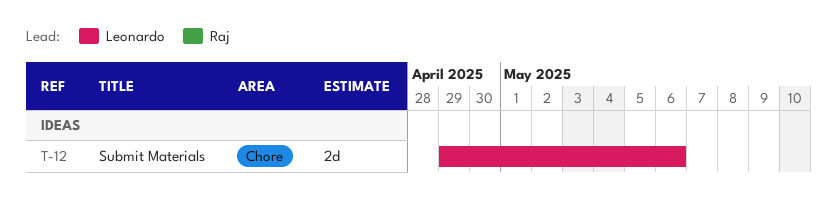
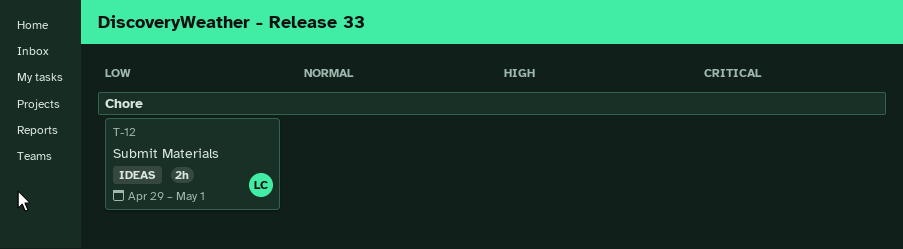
T-12, estimate: 2d -> 2h
T-12, due: May 6 -> May 1

